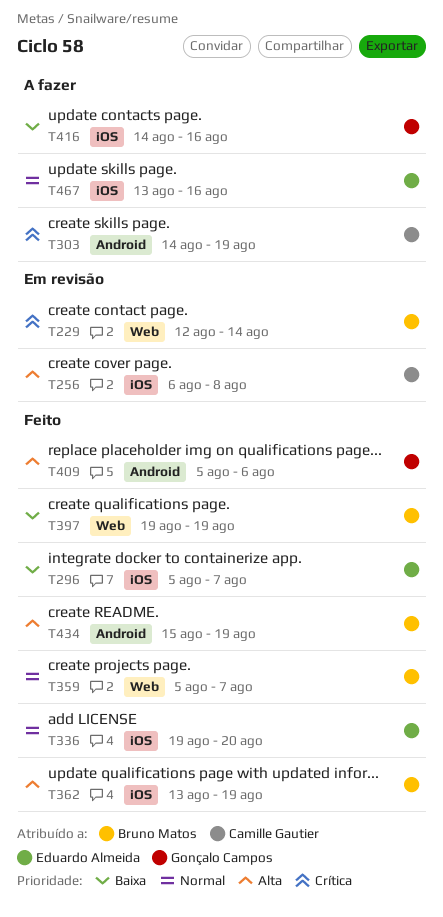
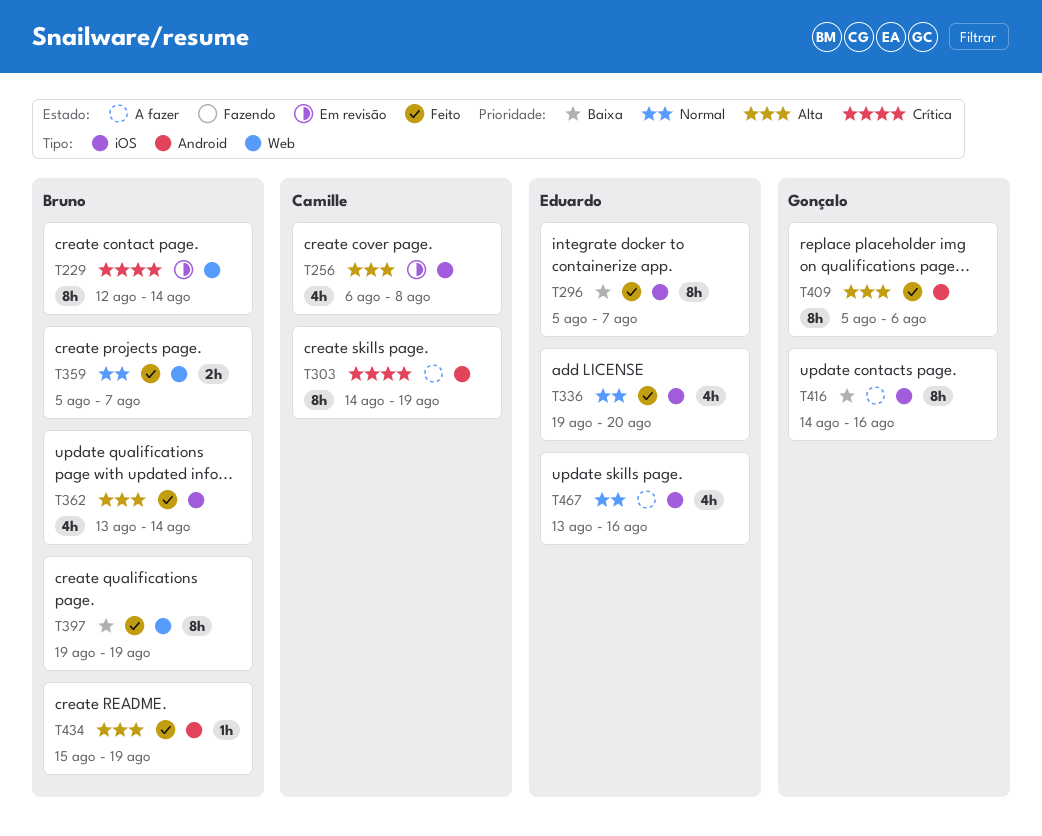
T362, due: Aug 19 -> Aug 14

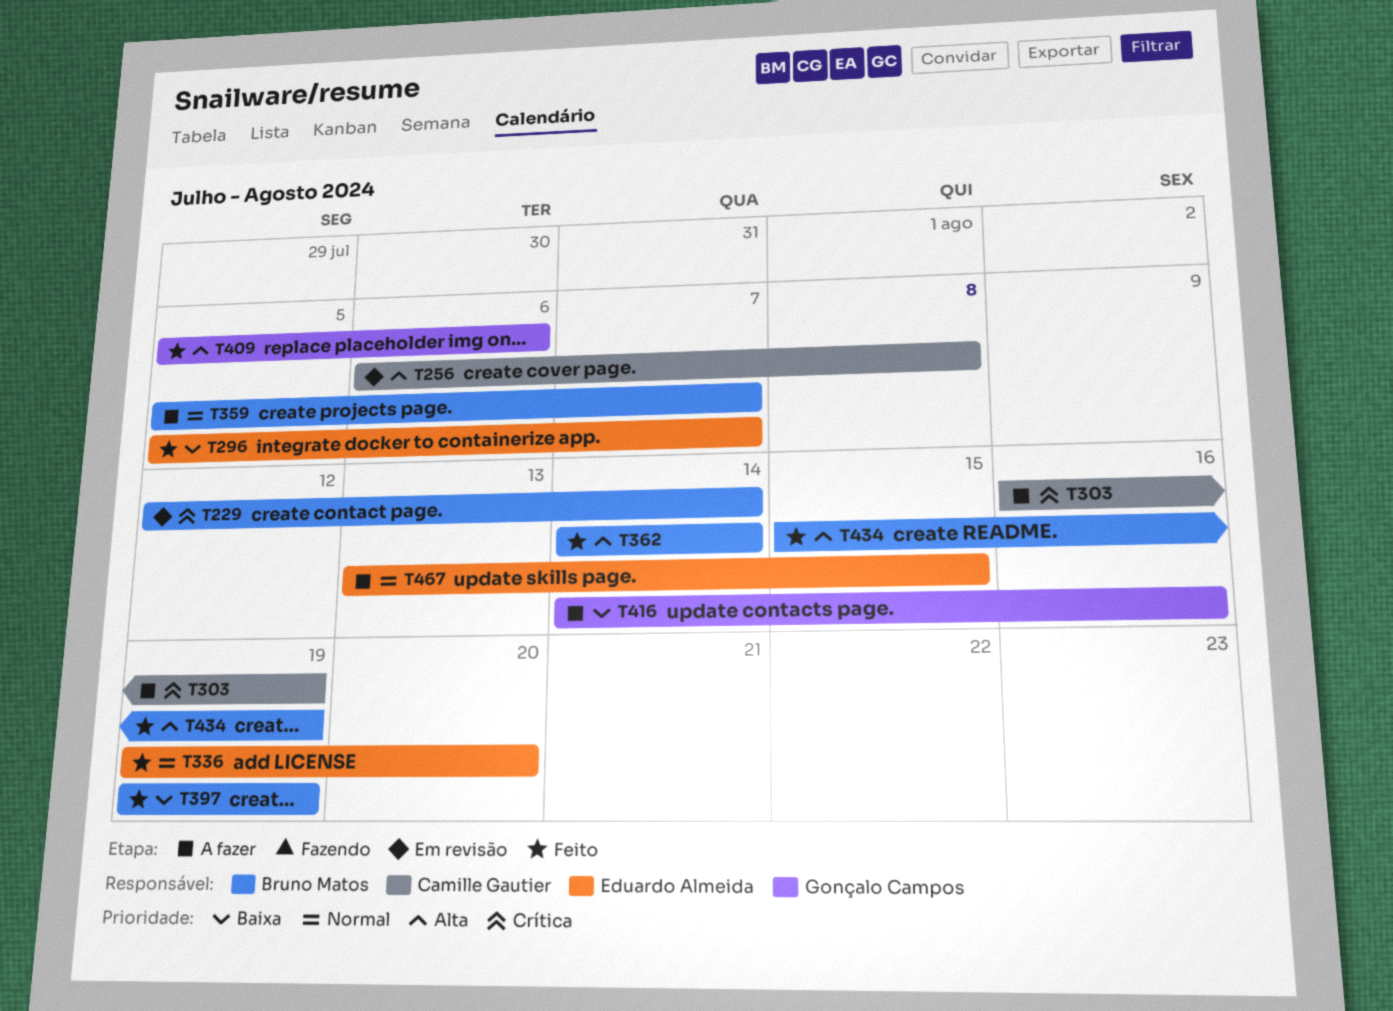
T303, start: Aug 14 -> Aug 16
T359, status: Feito -> A fazer
T362, start: Aug 13 -> Aug 14
T467, due: Aug 16 -> Aug 15

